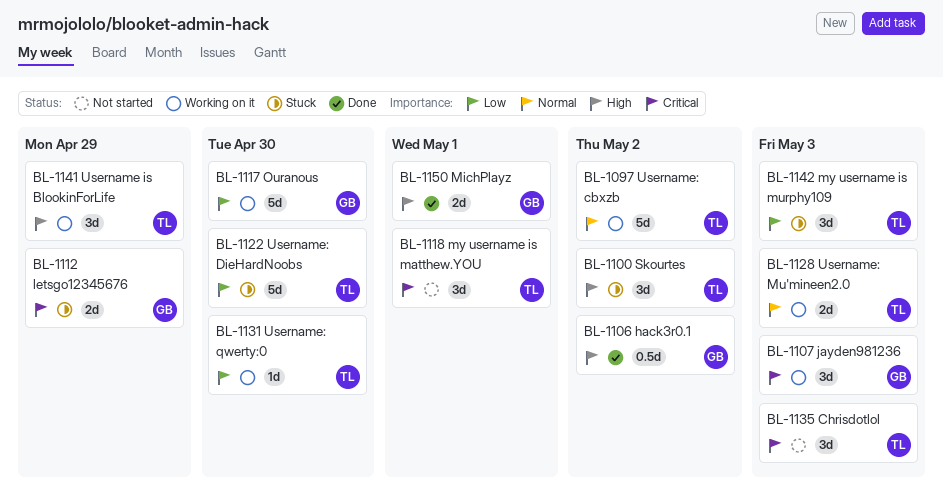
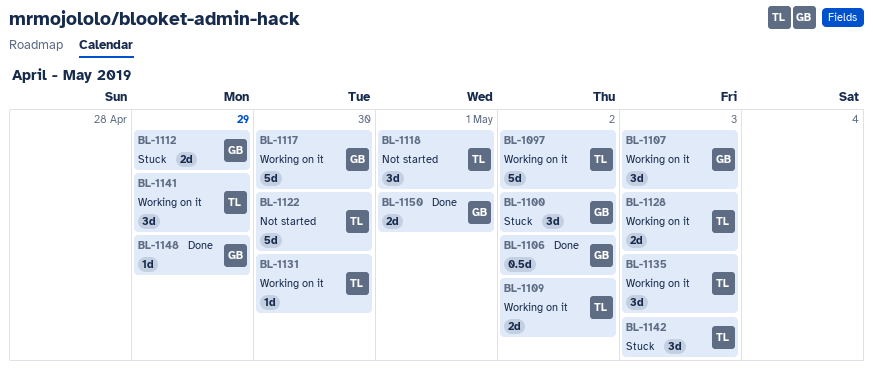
BL-1100, owner: TL -> GB
BL-1109: none -> present
BL-1122, status: Stuck -> Not started
BL-1135, status: Not started -> Working on it
BL-1148: none -> present

